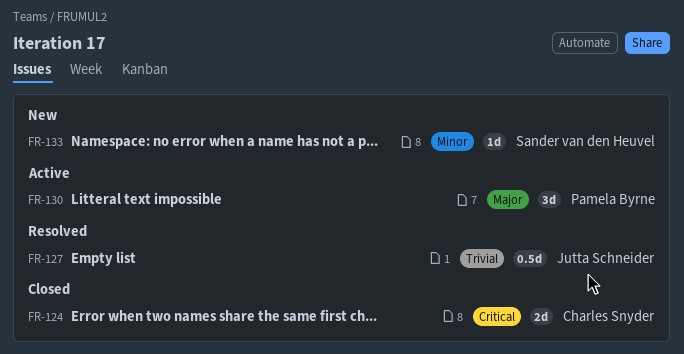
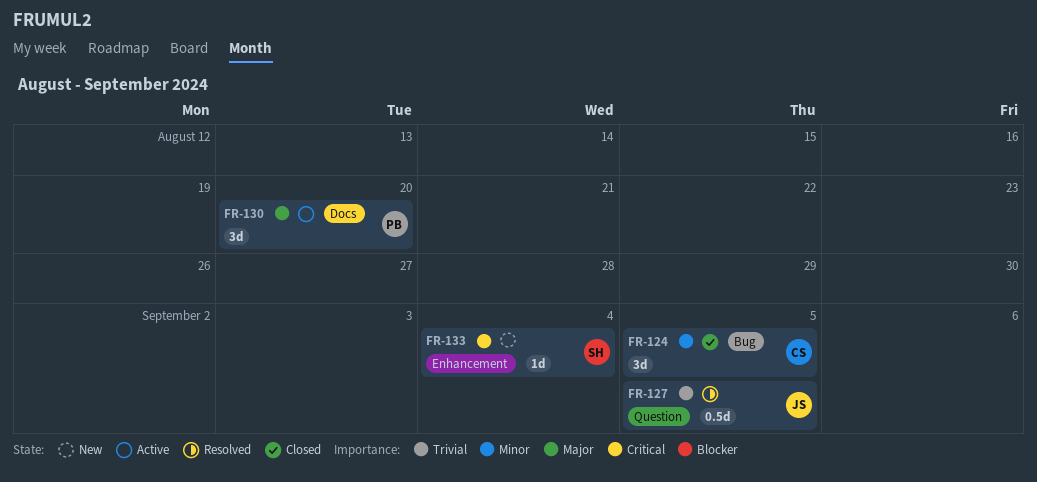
FR-124, priority: Critical -> Minor
FR-124, estimate: 2d -> 3d
FR-133, priority: Minor -> Critical

